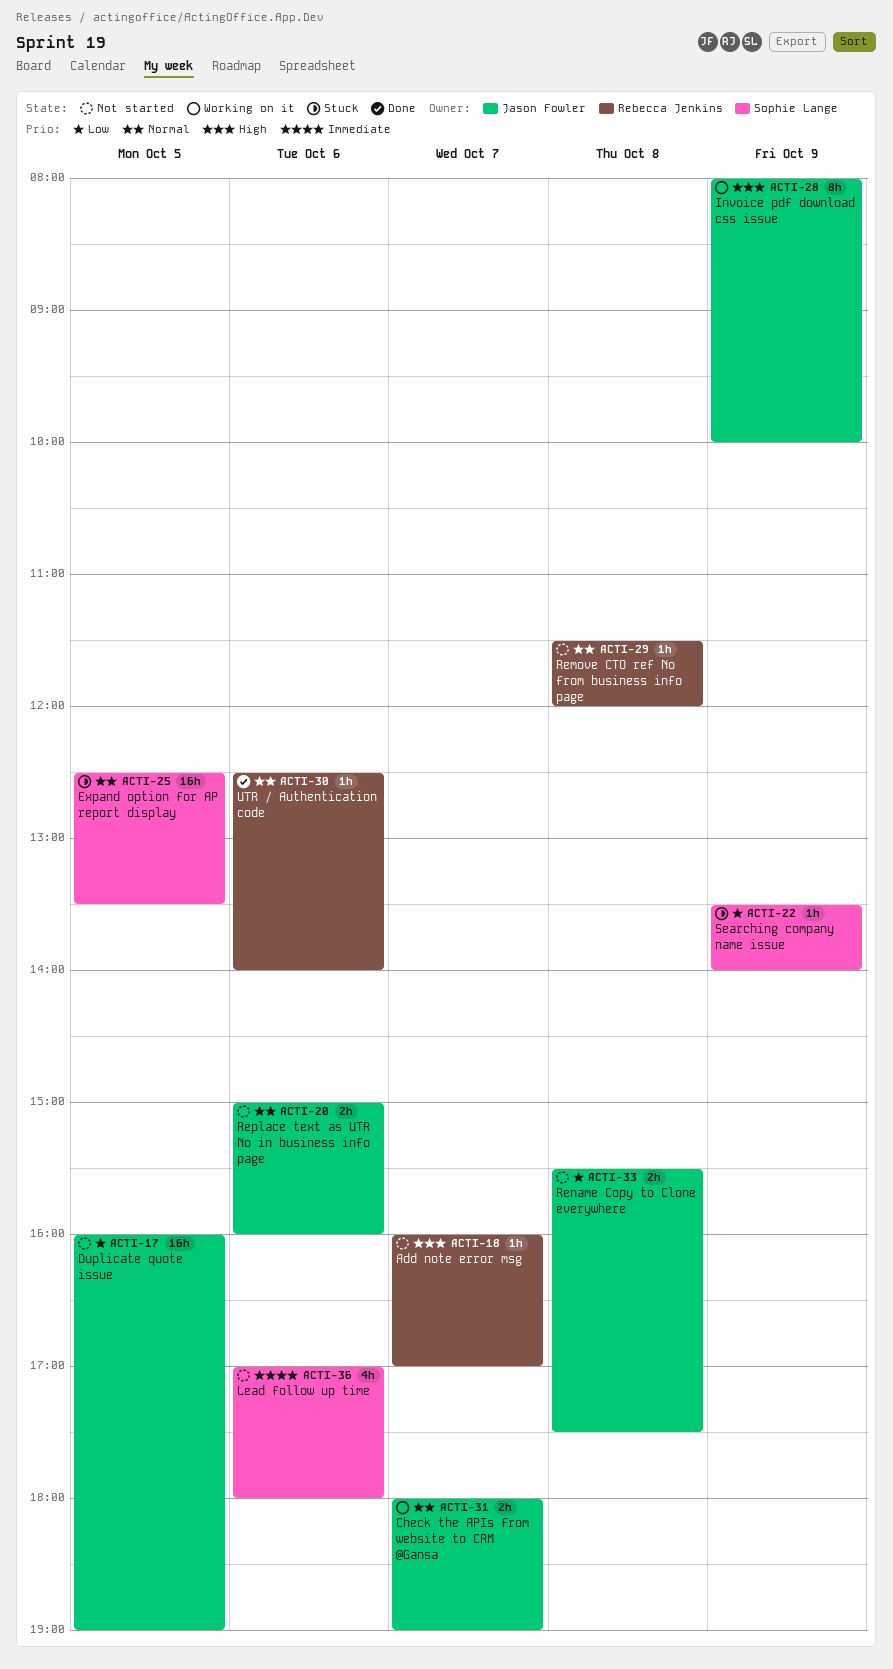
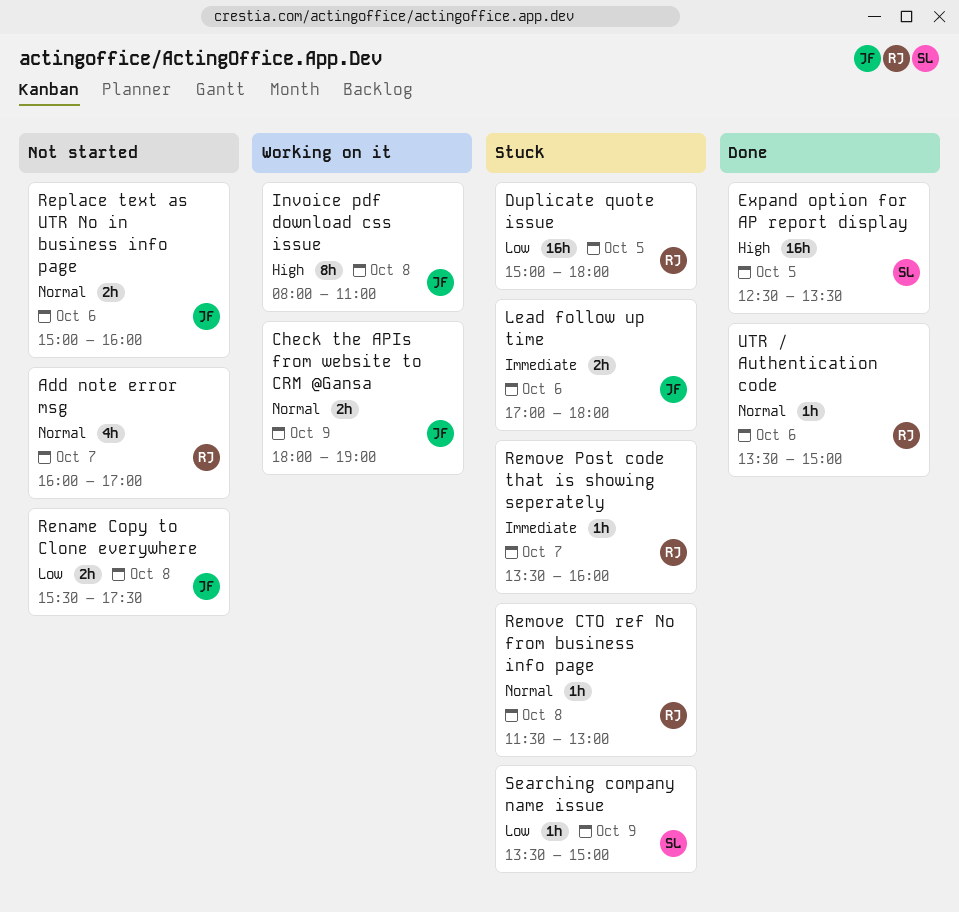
Add note error msg, priority: High -> Normal
Add note error msg, estimate: 1h -> 4h
Check the APIs from website to CRM @Gansa, day: Oct 7 -> Oct 9
Duplicate quote issue, status: Not started -> Stuck
Duplicate quote issue, owner: Jason Fowler -> Rebecca Jenkins
Duplicate quote issue, begins: 16:00 -> 15:00
Duplicate quote issue, ends: 19:00 -> 18:00
Expand option for AP report display, status: Stuck -> Done
Expand option for AP report display, priority: Normal -> High
Invoice pdf download css issue, day: Oct 9 -> Oct 8
Invoice pdf download css issue, ends: 10:00 -> 11:00
Lead follow up time, status: Not started -> Stuck
Lead follow up time, owner: Sophie Lange -> Jason Fowler
Lead follow up time, estimate: 4h -> 2h
Remove CTO ref No from business info page, status: Not started -> Stuck
Remove CTO ref No from business info page, ends: 12:00 -> 13:00
Remove Post code that is showing seperately: none -> present
Searching company name issue, ends: 14:00 -> 15:00
UTR / Authentication code, begins: 12:30 -> 13:30
UTR / Authentication code, ends: 14:00 -> 15:00

